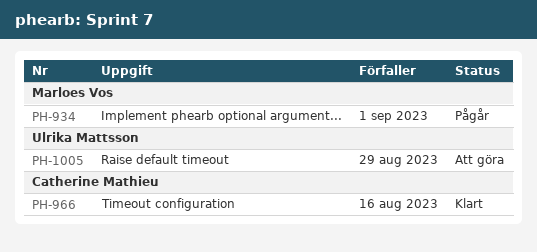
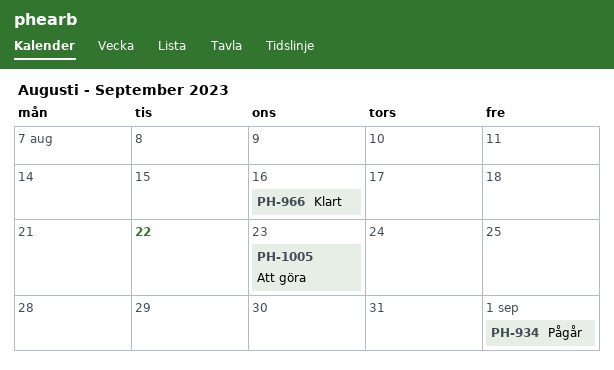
PH-1005, due: Aug 29 -> Aug 23

